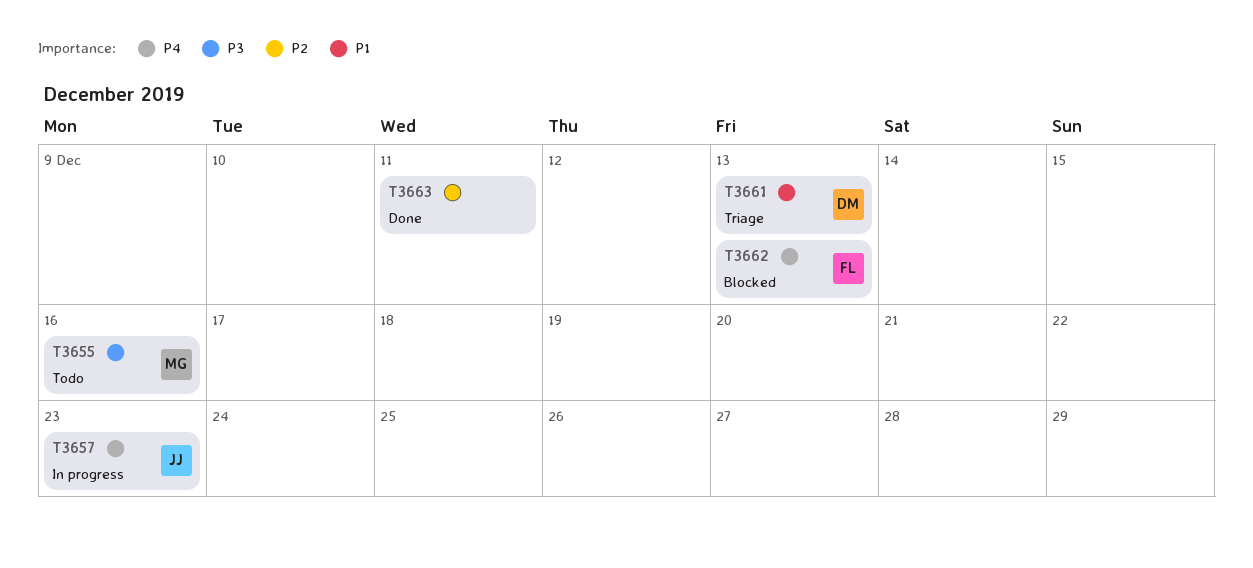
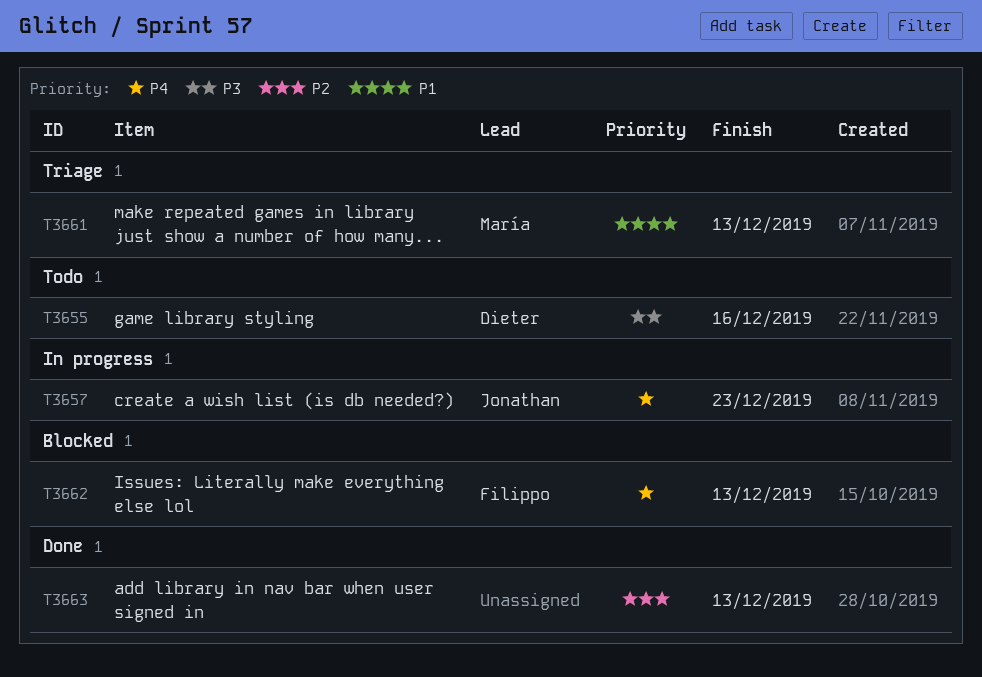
T3655, owner: María -> Dieter
T3661, owner: Dieter -> María
T3663, due: Dec 11 -> Dec 13

